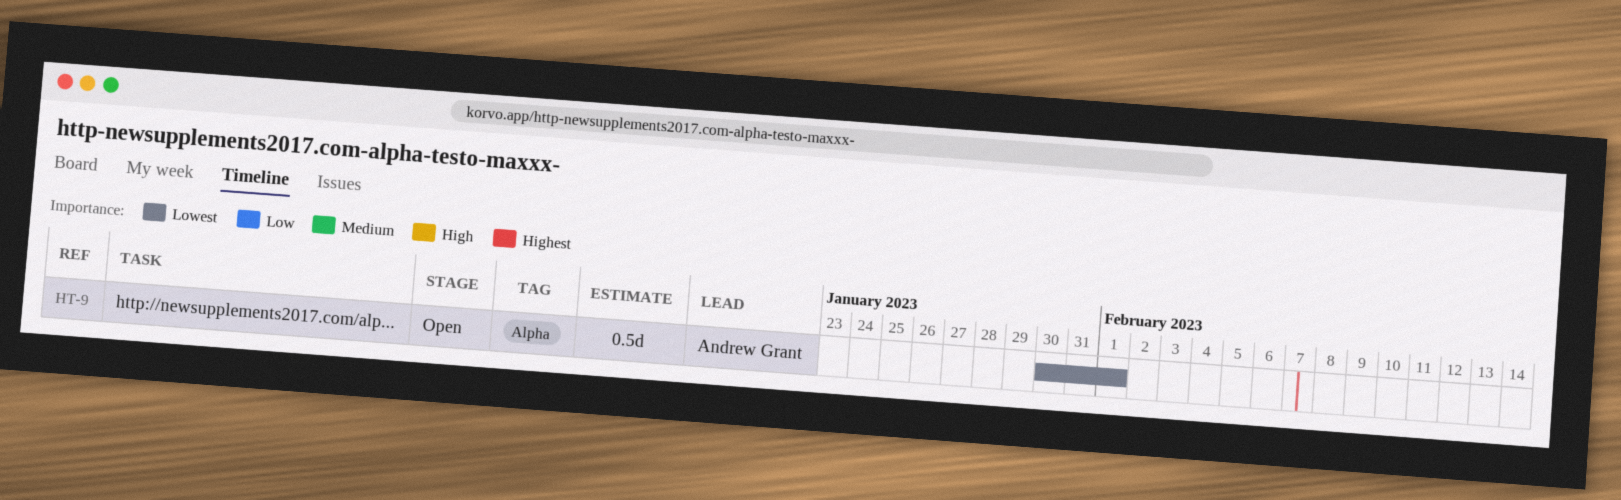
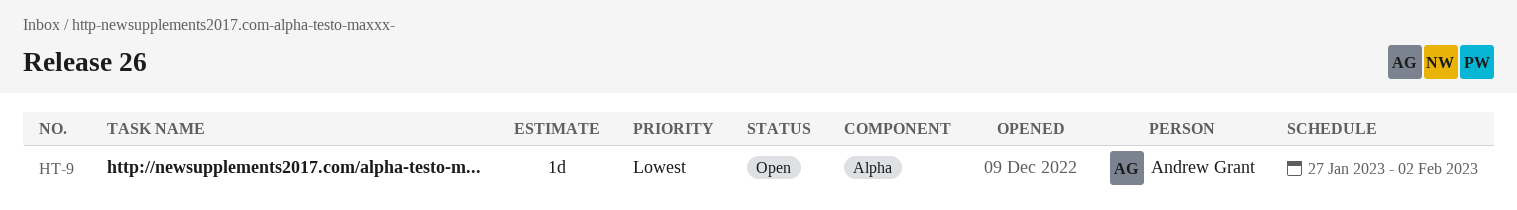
HT-9, estimate: 0.5d -> 1d
HT-9, start: Jan 30 -> Jan 27
HT-9, due: Feb 1 -> Feb 2

